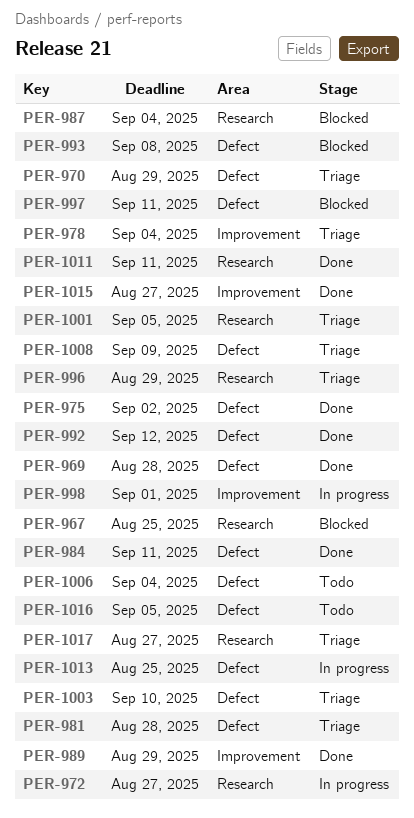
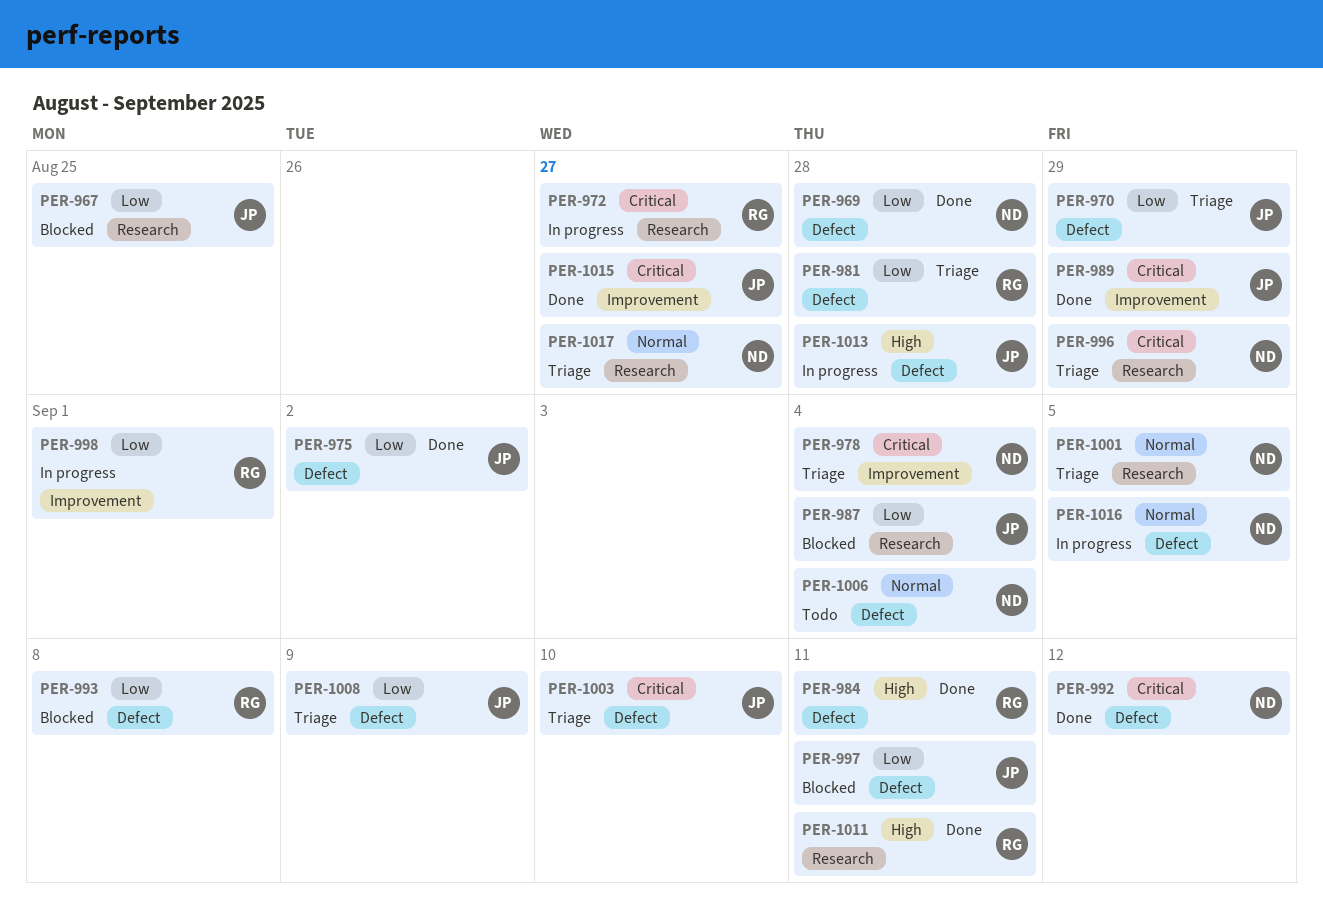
PER-1013, due: Aug 25 -> Aug 28
PER-1016, status: Todo -> In progress

